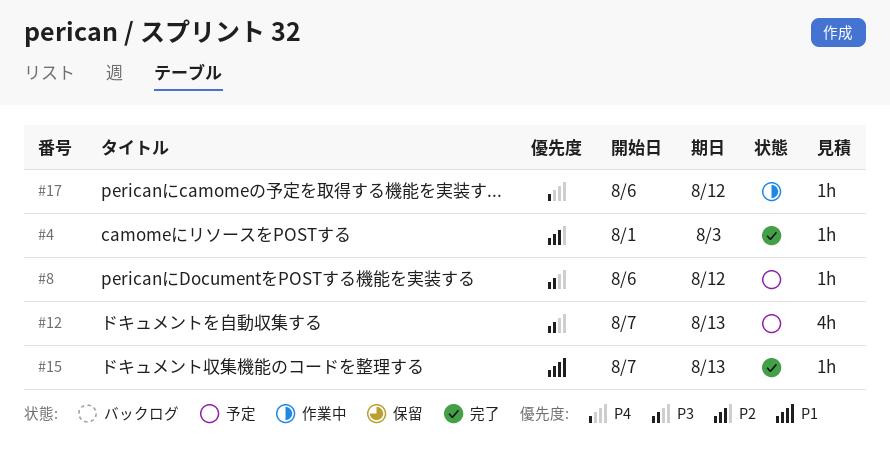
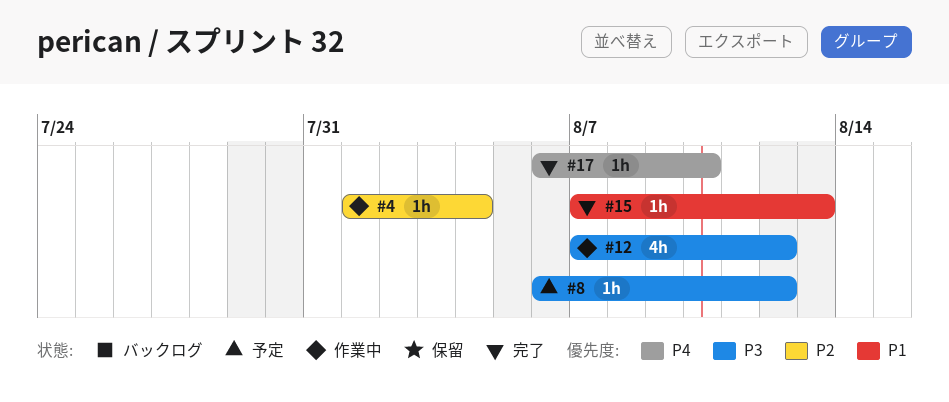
#4, status: 完了 -> 作業中
#4, due: Aug 3 -> Aug 4
#12, status: 予定 -> 作業中
#12, due: Aug 13 -> Aug 12
#17, status: 作業中 -> 完了
#17, due: Aug 12 -> Aug 10

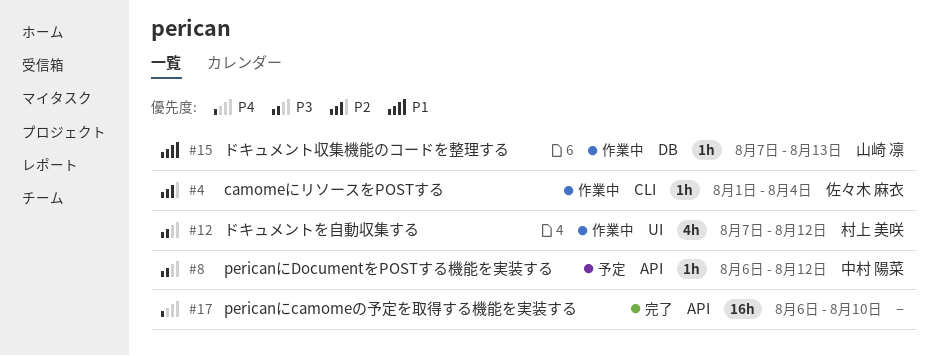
#15, status: 完了 -> 作業中
#17, estimate: 1h -> 16h

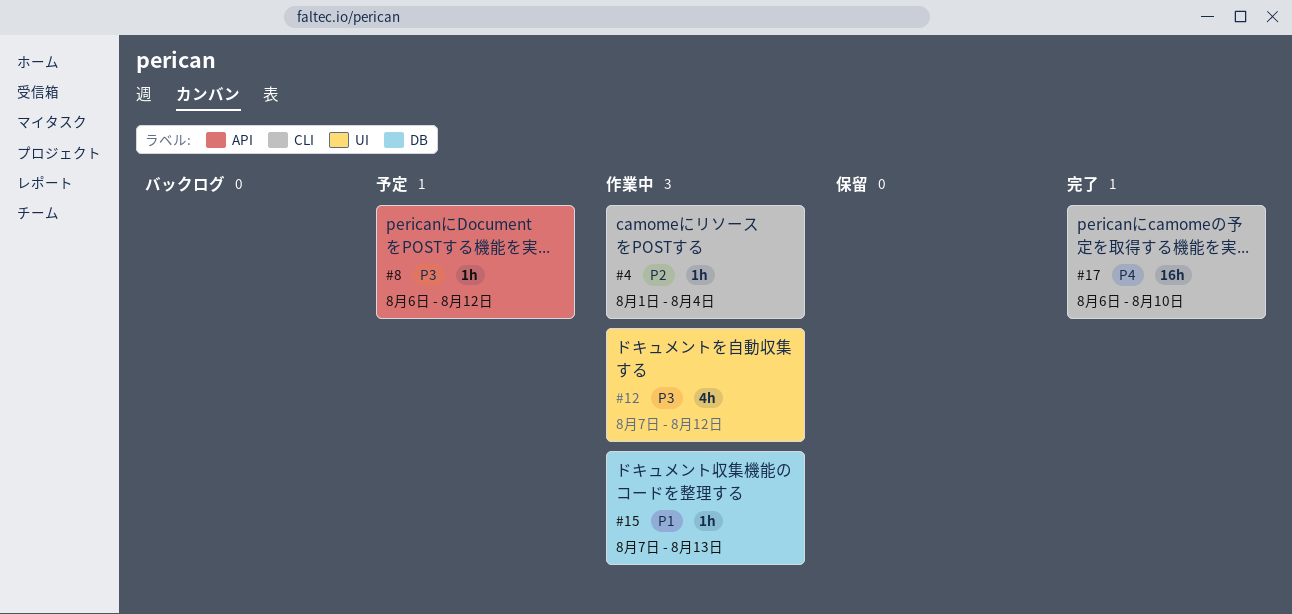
#17, label: API -> CLI

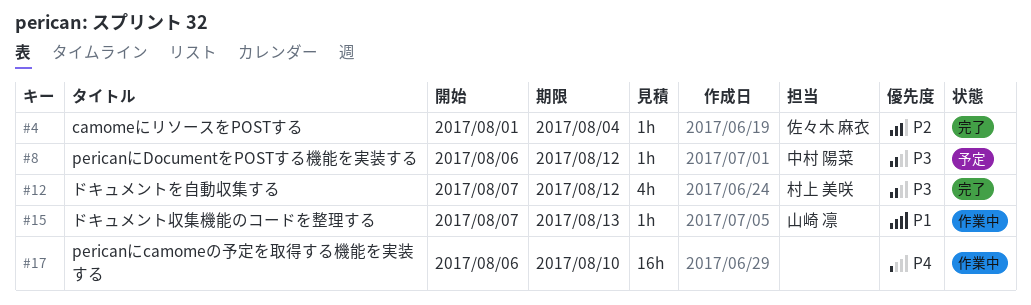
#4, status: 作業中 -> 完了
#12, status: 作業中 -> 完了
#17, status: 完了 -> 作業中

